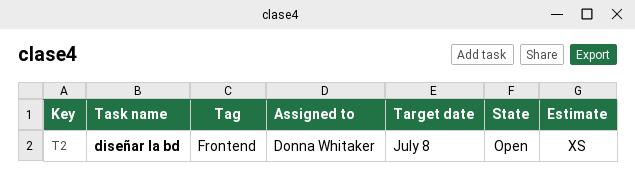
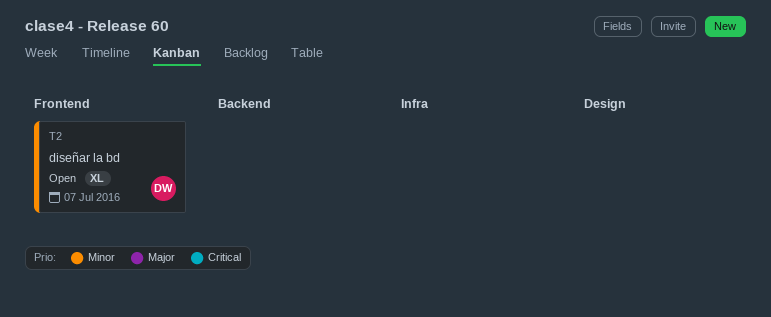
T2, estimate: XS -> XL
T2, due: Jul 8 -> Jul 7

